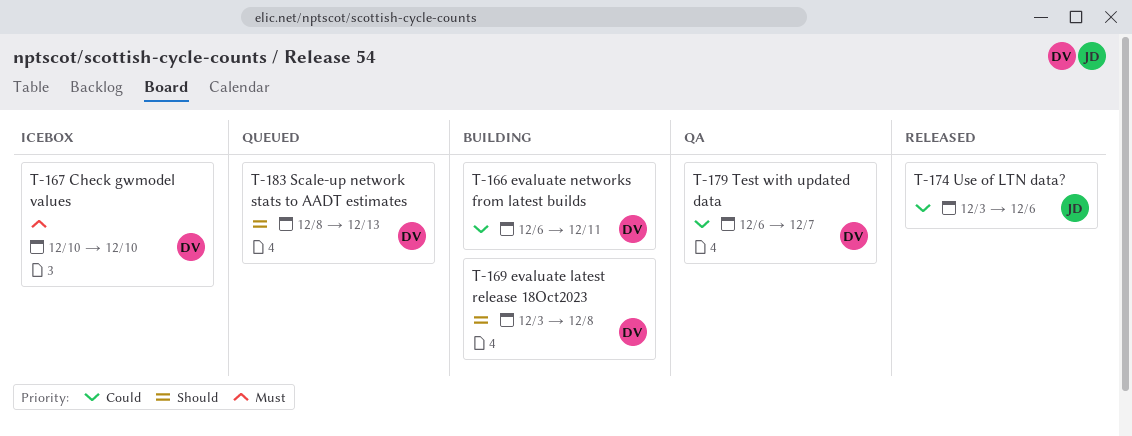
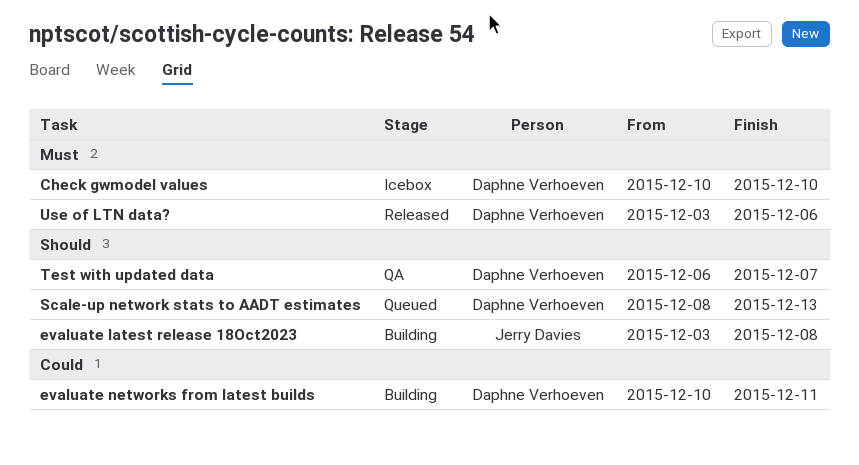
evaluate latest release 18Oct2023, owner: Daphne Verhoeven -> Jerry Davies
evaluate networks from latest builds, start: Dec 6 -> Dec 10
Test with updated data, priority: Could -> Should
Use of LTN data?, owner: Jerry Davies -> Daphne Verhoeven
Use of LTN data?, priority: Could -> Must

